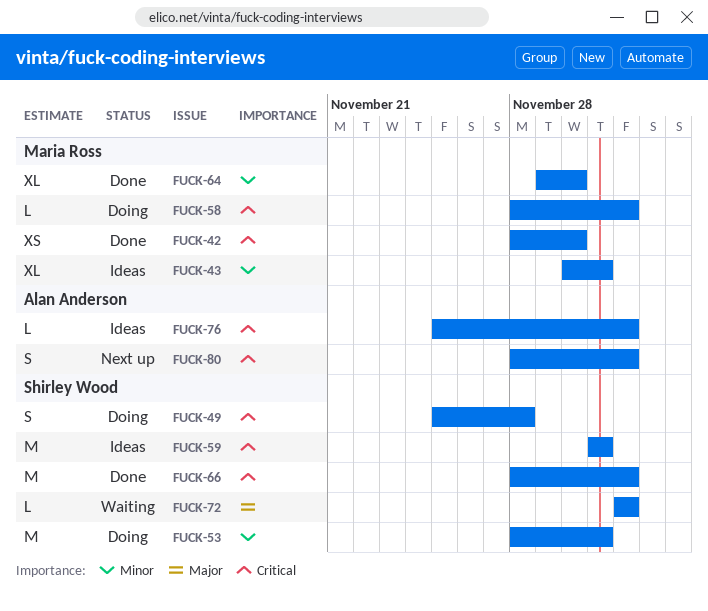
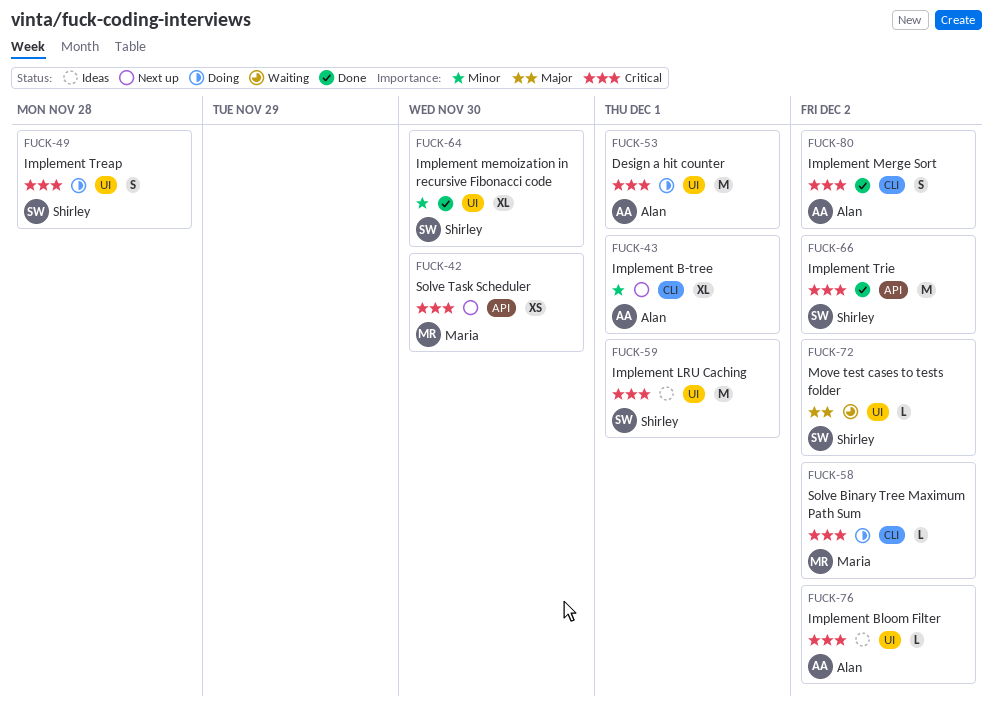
FUCK-42, status: Done -> Next up
FUCK-43, status: Ideas -> Next up
FUCK-43, owner: Maria Ross -> Alan Anderson
FUCK-53, owner: Shirley Wood -> Alan Anderson
FUCK-53, priority: Minor -> Critical
FUCK-64, owner: Maria Ross -> Shirley Wood
FUCK-80, status: Next up -> Done

